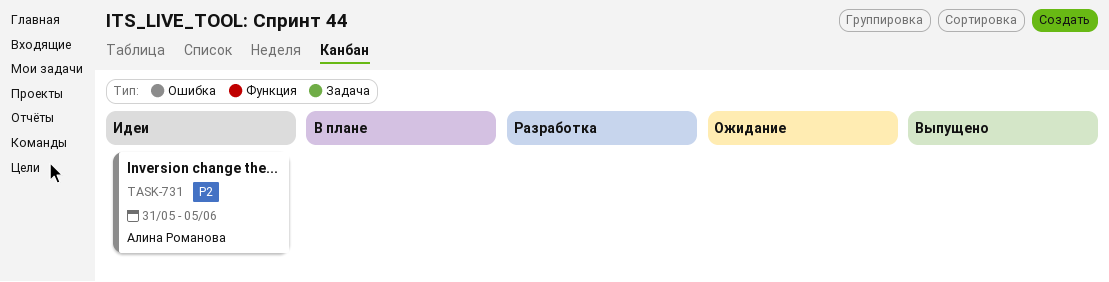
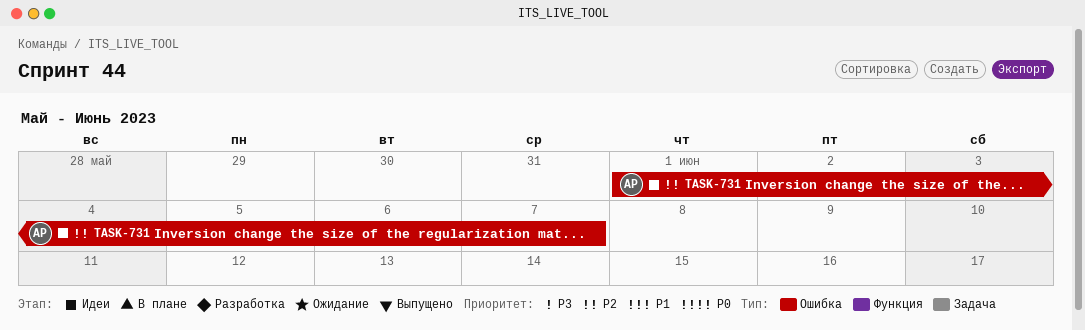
TASK-731, start: May 31 -> Jun 1
TASK-731, due: Jun 5 -> Jun 7

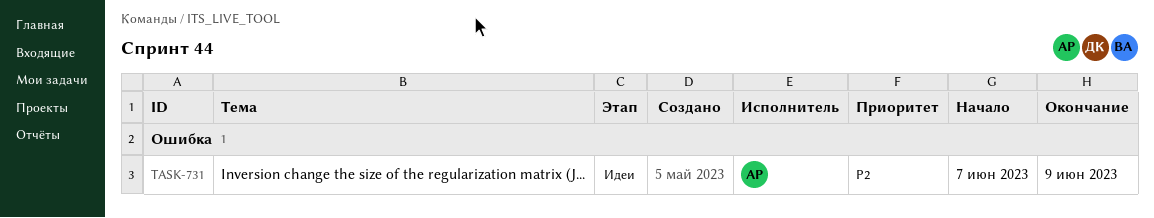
TASK-731, start: Jun 1 -> Jun 7
TASK-731, due: Jun 7 -> Jun 9

